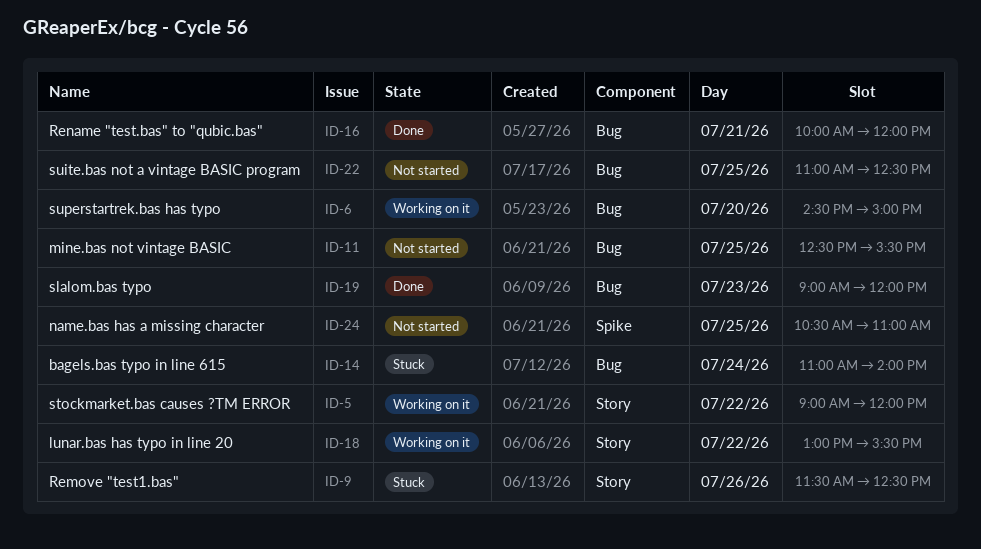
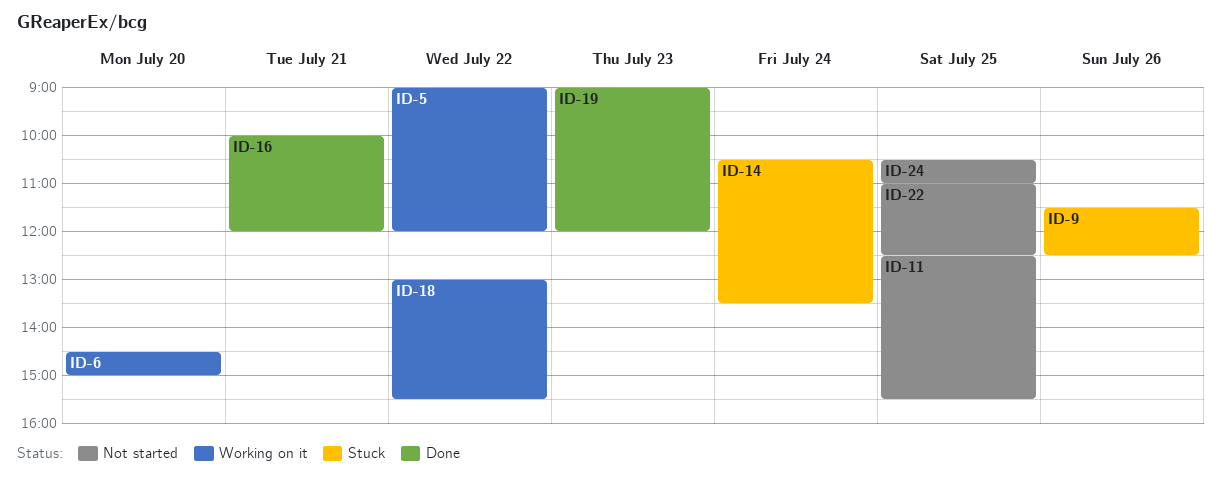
ID-14, begins: 11:00 -> 10:30
ID-14, ends: 14:00 -> 13:30

